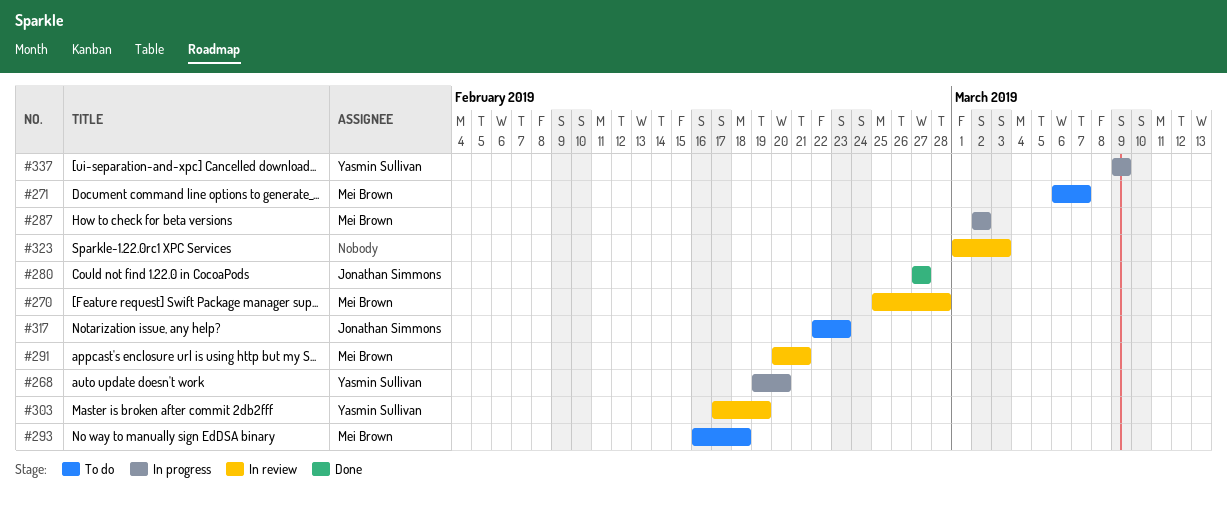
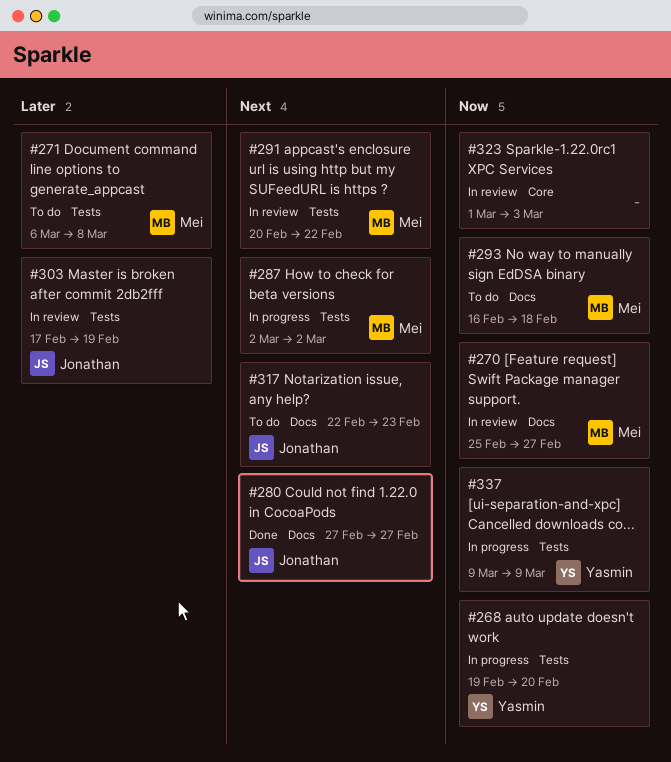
#270, due: Feb 28 -> Feb 27
#271, due: Mar 7 -> Mar 8
#291, due: Feb 21 -> Feb 22
#303, owner: Yasmin Sullivan -> Jonathan Simmons

